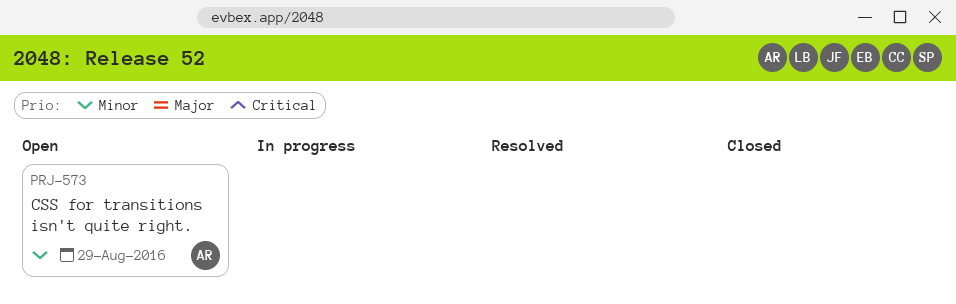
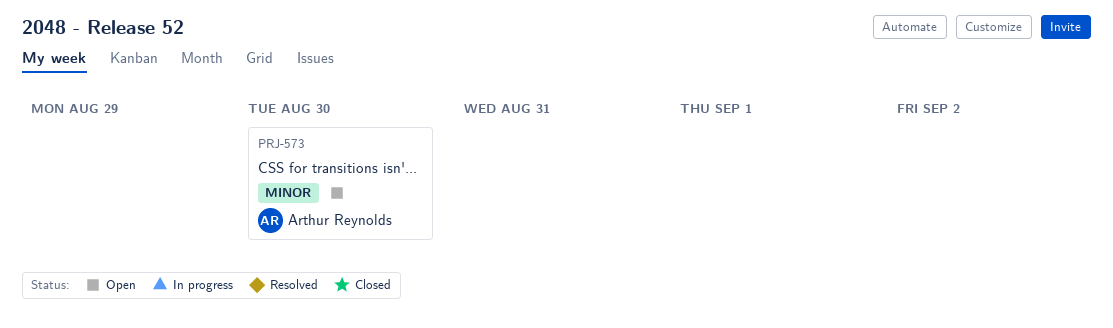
PRJ-573, due: Aug 29 -> Aug 30

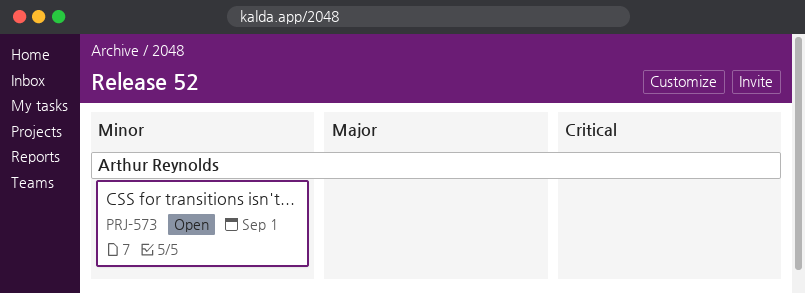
PRJ-573, due: Aug 30 -> Sep 1

